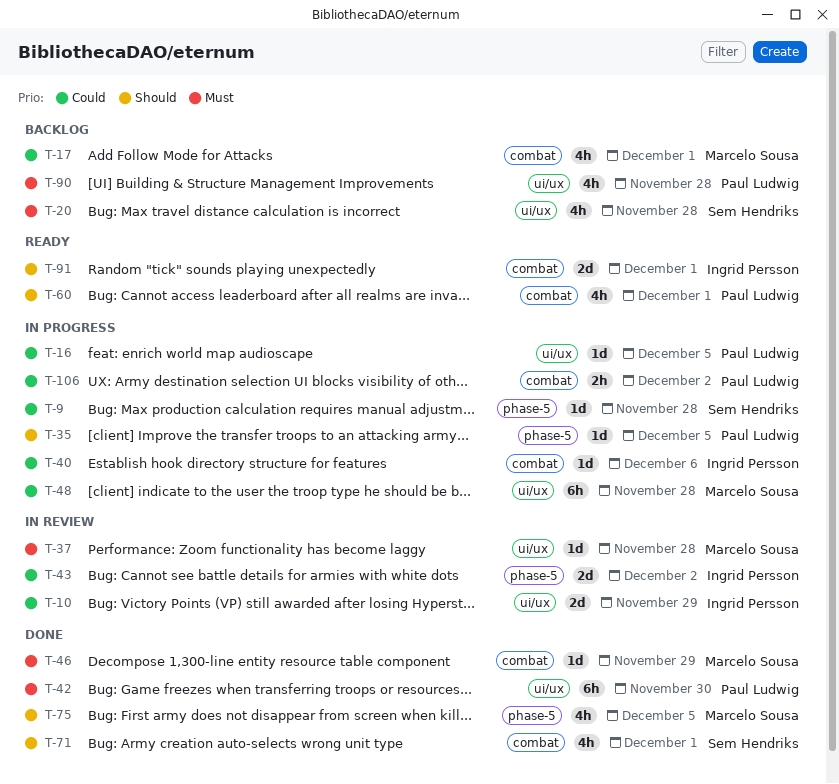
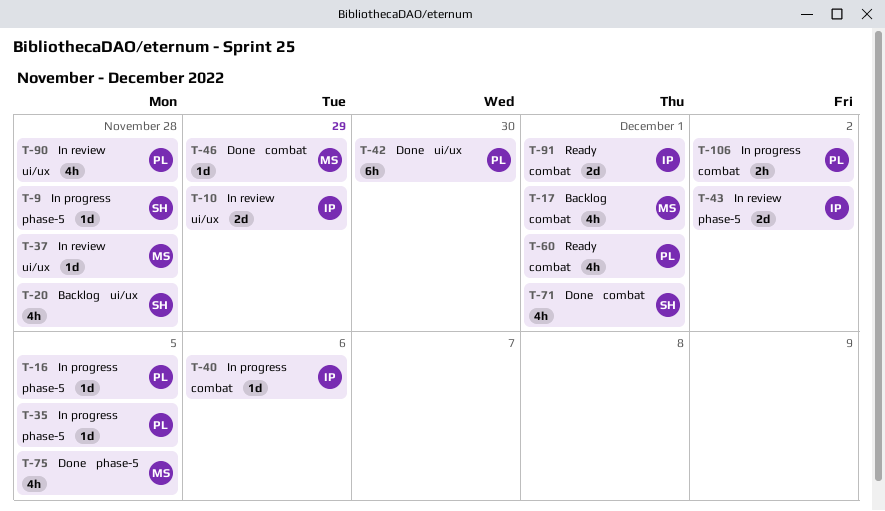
T-16, label: ui/ux -> phase-5
T-48: present -> none
T-90, status: Backlog -> In review

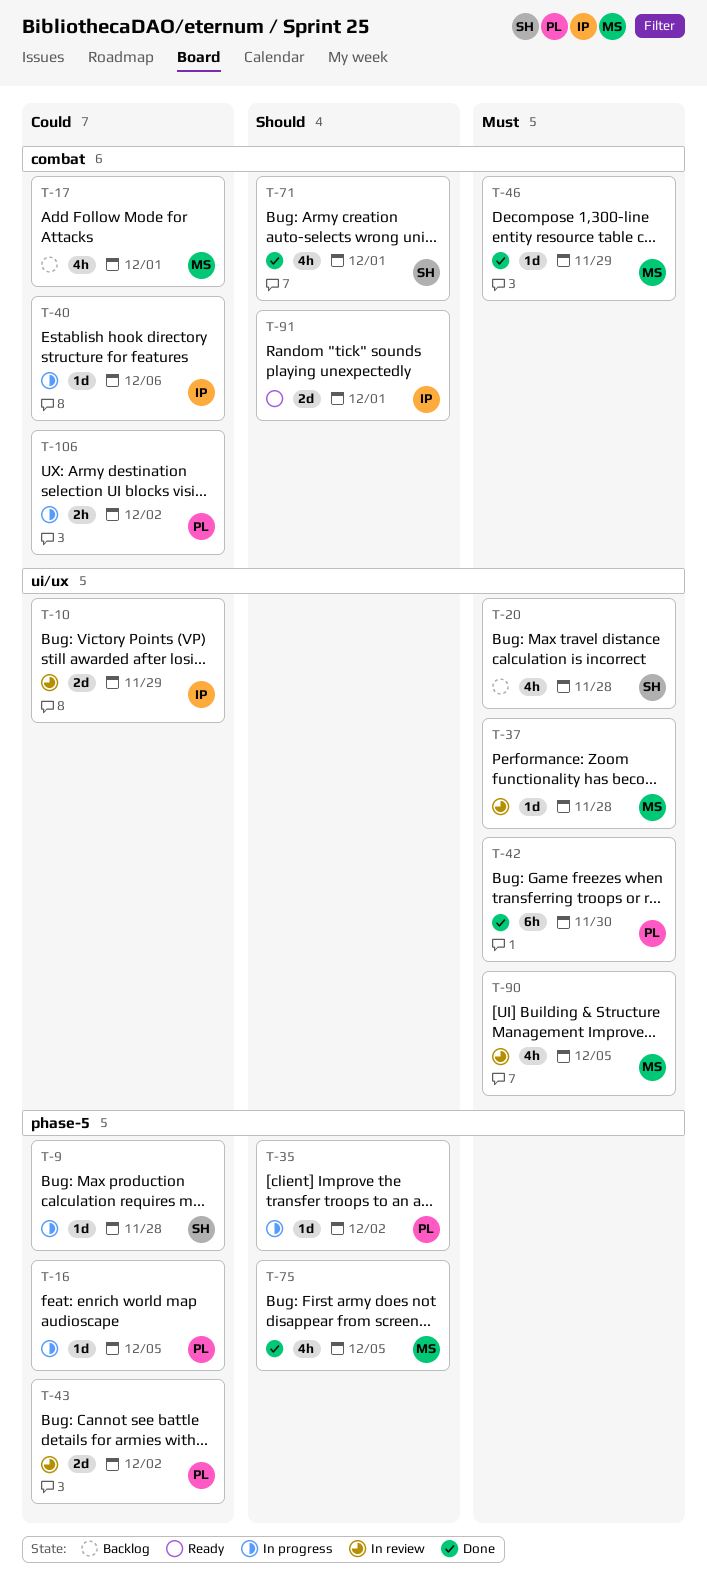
T-35, due: Dec 5 -> Dec 2
T-43, owner: IP -> PL
T-60: present -> none
T-90, owner: PL -> MS
T-90, due: Nov 28 -> Dec 5

